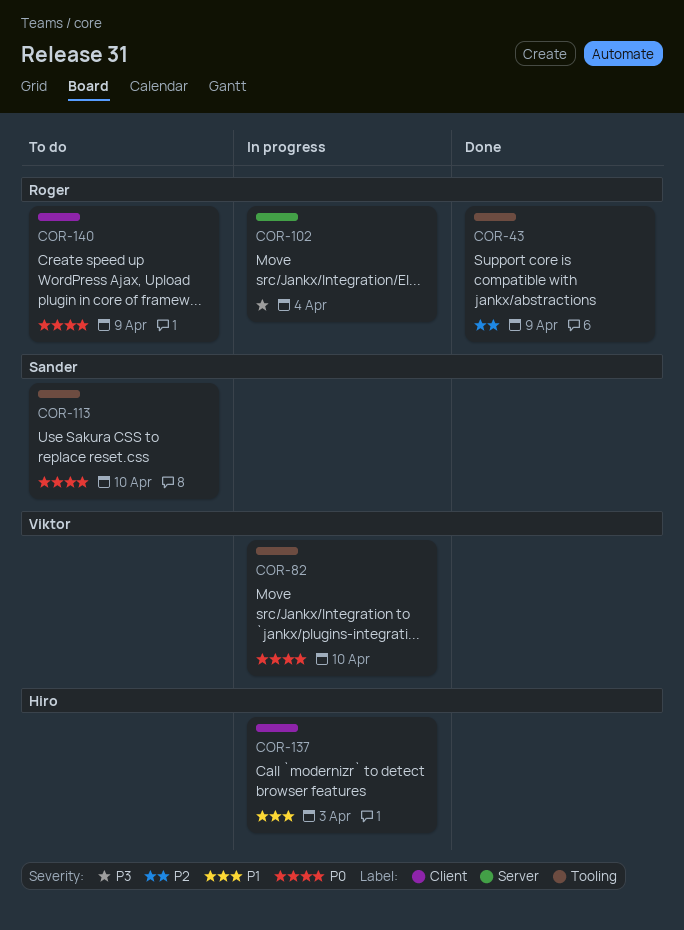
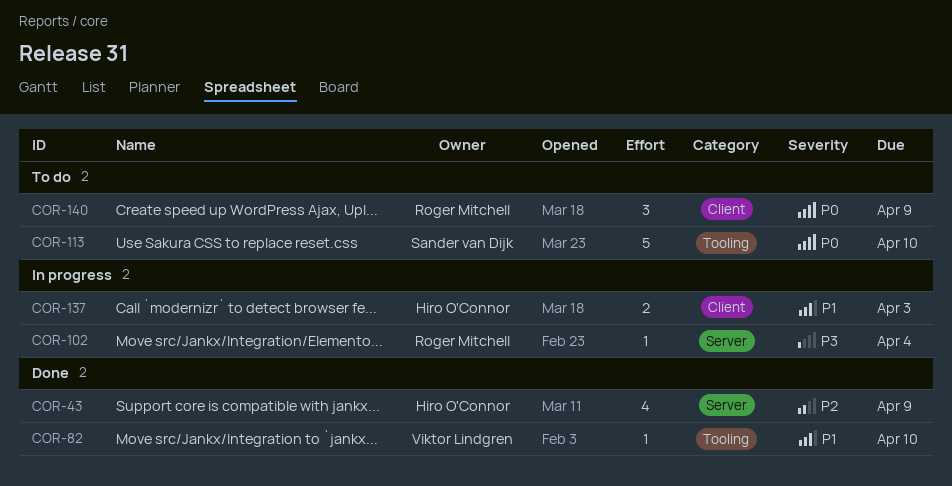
COR-43, owner: Roger Mitchell -> Hiro O'Connor
COR-43, label: Tooling -> Server
COR-82, status: In progress -> Done
COR-82, priority: P0 -> P1

